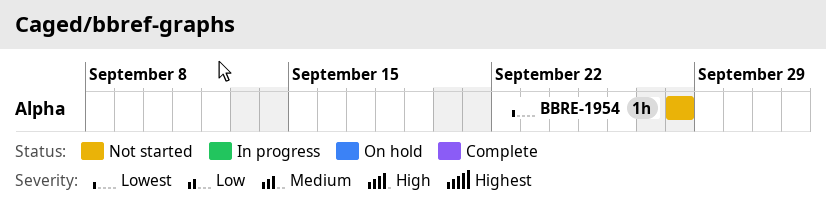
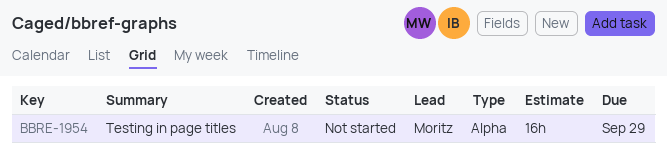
BBRE-1954, estimate: 1h -> 16h
BBRE-1954, due: Sep 28 -> Sep 29

